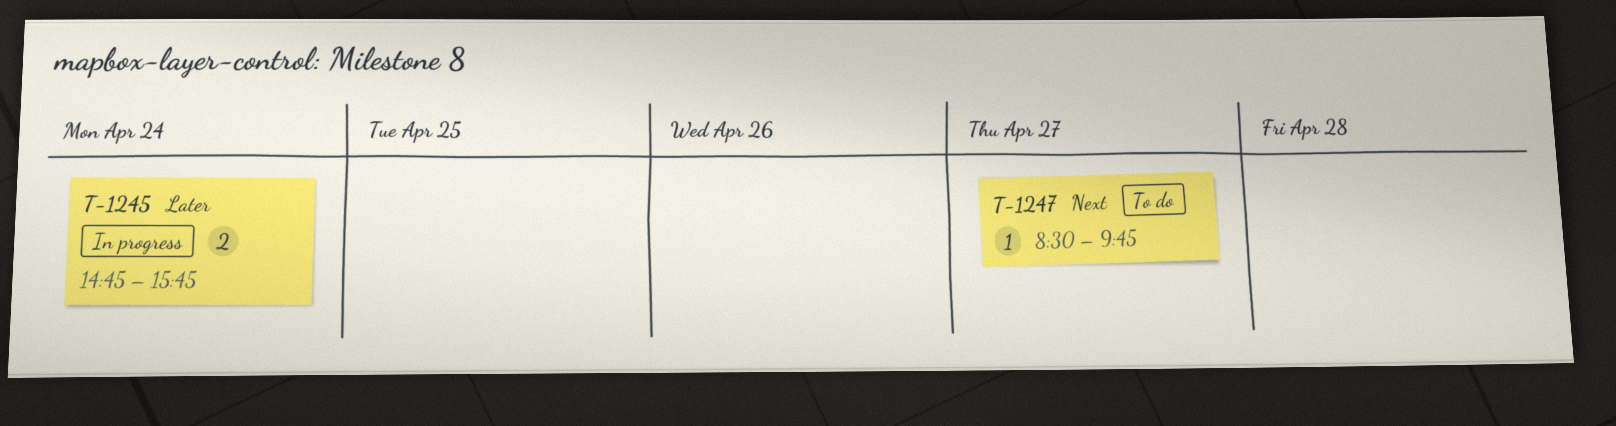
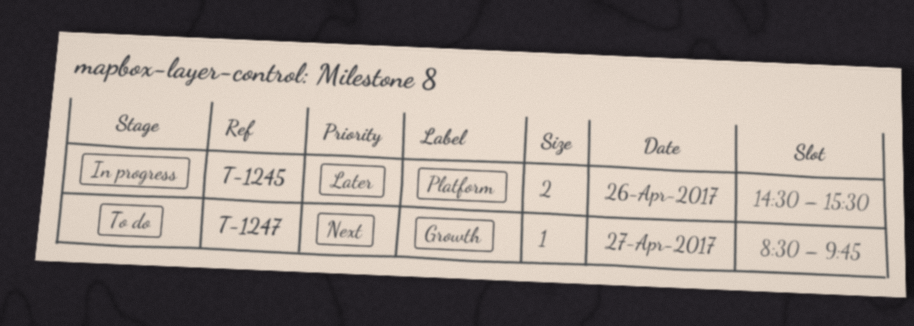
T-1245, day: Apr 24 -> Apr 26
T-1245, begins: 14:45 -> 14:30
T-1245, ends: 15:45 -> 15:30

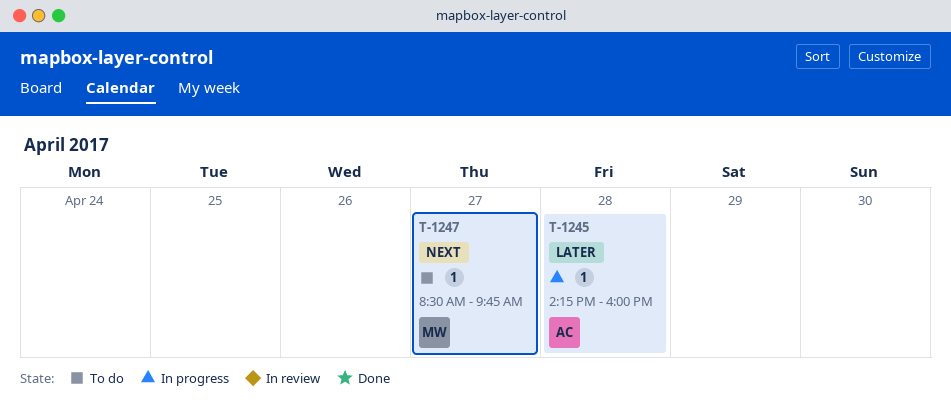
T-1245, estimate: 2 -> 1
T-1245, day: Apr 26 -> Apr 28
T-1245, begins: 14:30 -> 14:15
T-1245, ends: 15:30 -> 16:00

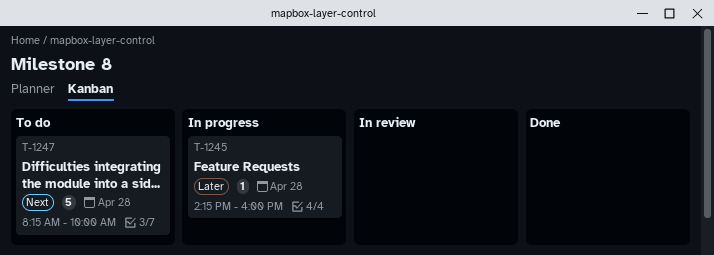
T-1247, estimate: 1 -> 5
T-1247, day: Apr 27 -> Apr 28
T-1247, begins: 08:30 -> 08:15
T-1247, ends: 09:45 -> 10:00

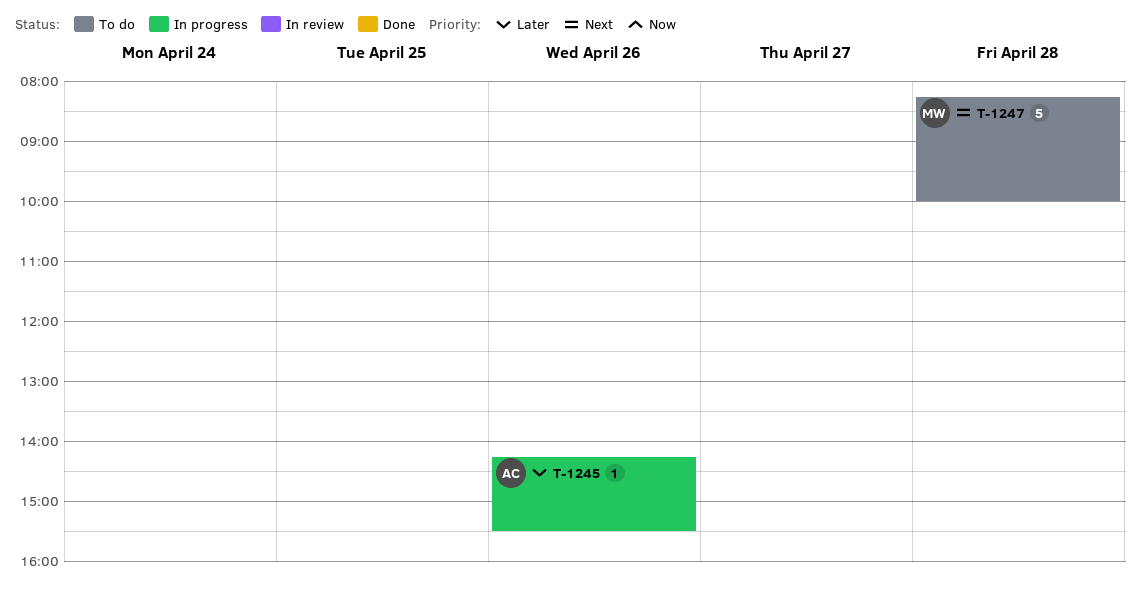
T-1245, day: Apr 28 -> Apr 26
T-1245, ends: 16:00 -> 15:30

